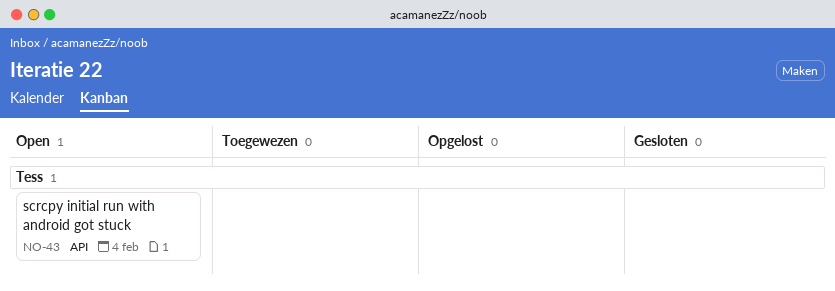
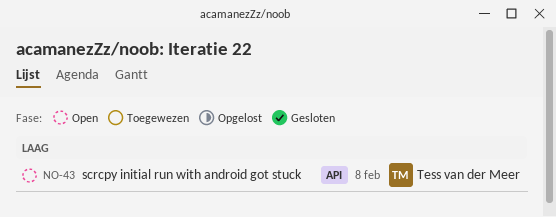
NO-43, due: Feb 4 -> Feb 8

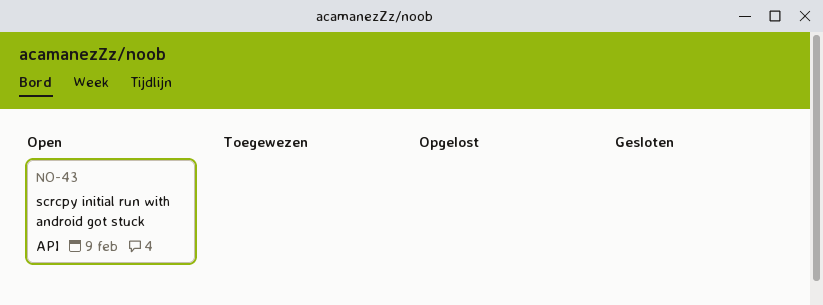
NO-43, due: Feb 8 -> Feb 9

